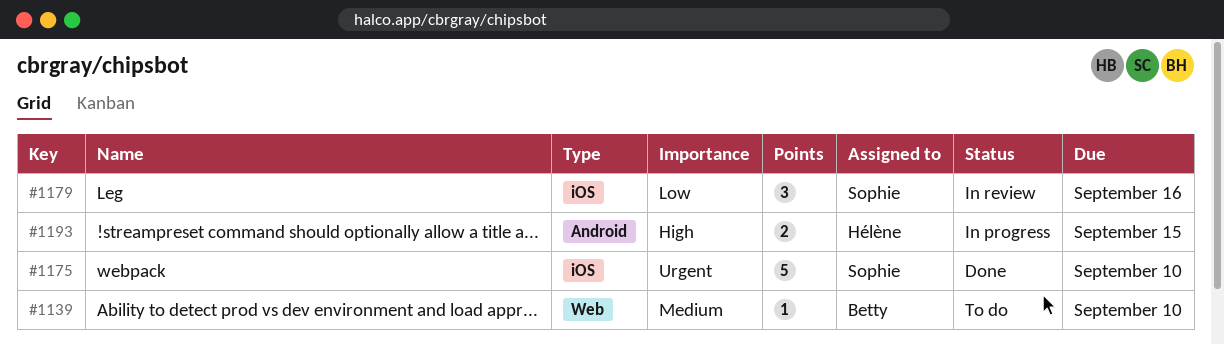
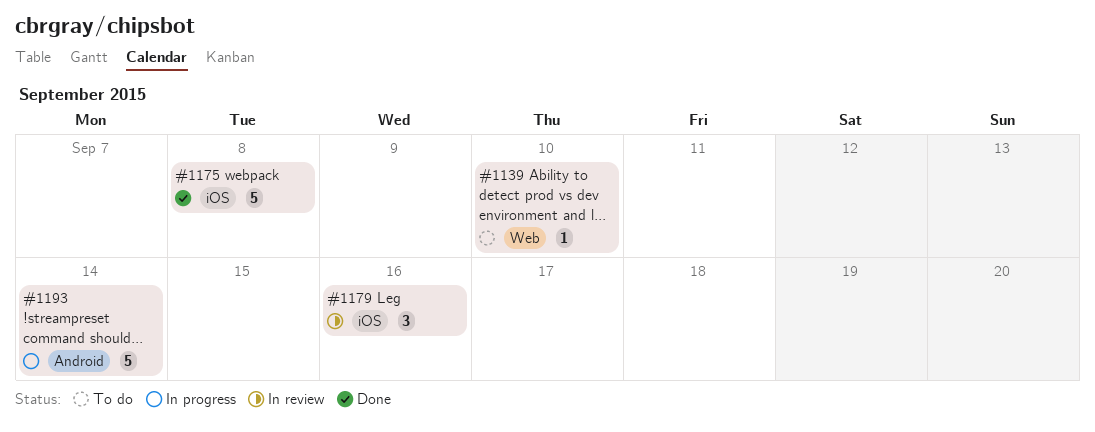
#1175, due: Sep 10 -> Sep 8
#1193, estimate: 2 -> 5
#1193, due: Sep 15 -> Sep 14

